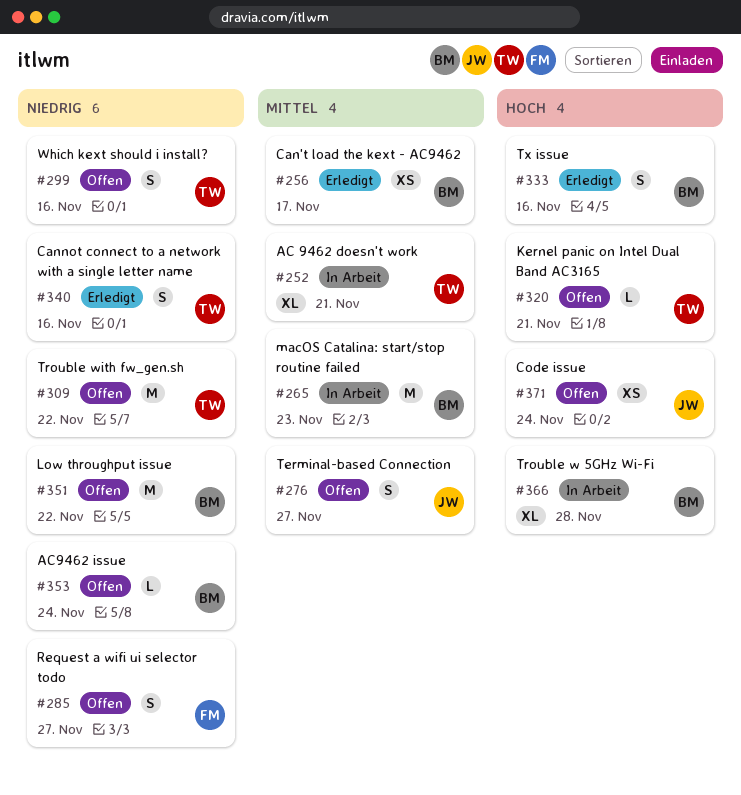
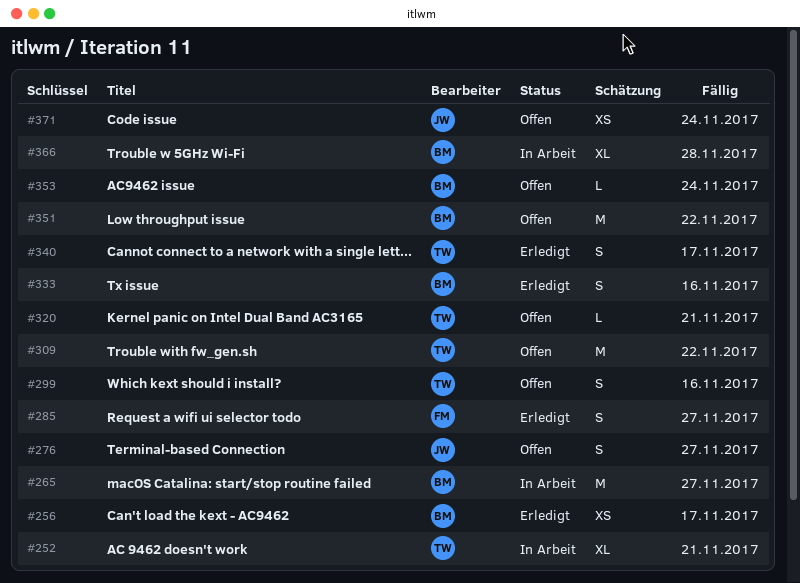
#265, due: Nov 23 -> Nov 27
#285, status: Offen -> Erledigt
#340, due: Nov 16 -> Nov 17

